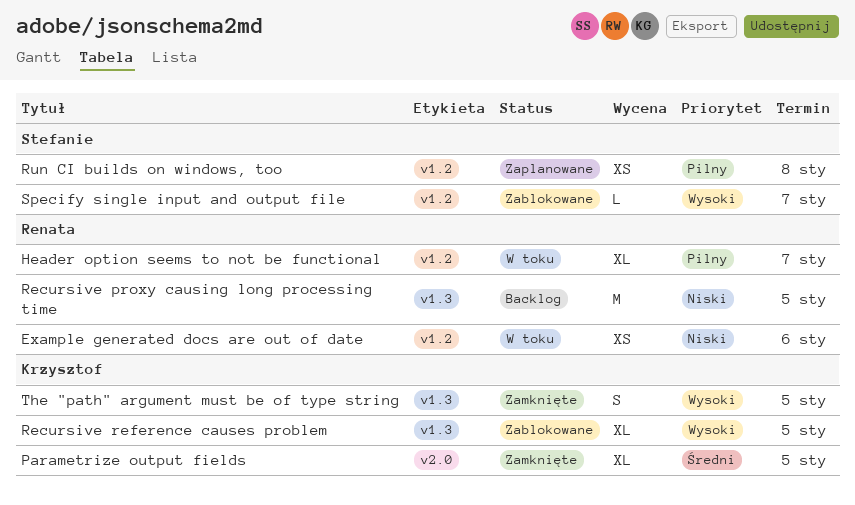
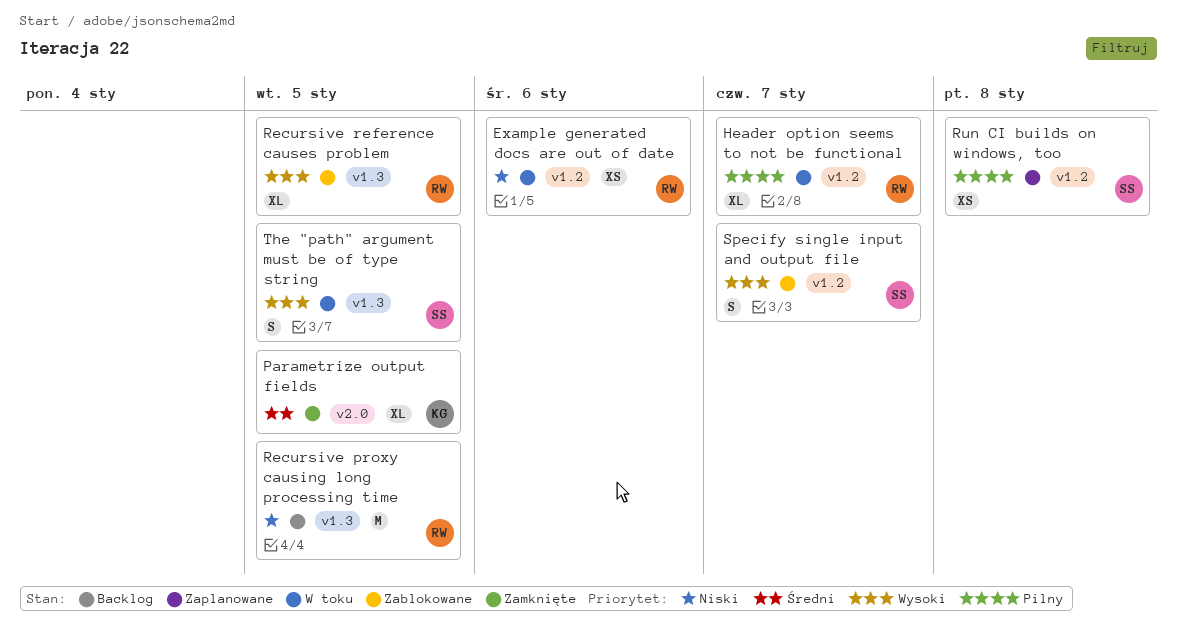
Recursive reference causes problem, owner: Krzysztof -> Renata
Specify single input and output file, estimate: L -> S
The "path" argument must be of type string, status: Zamknięte -> W toku
The "path" argument must be of type string, owner: Krzysztof -> Stefanie

